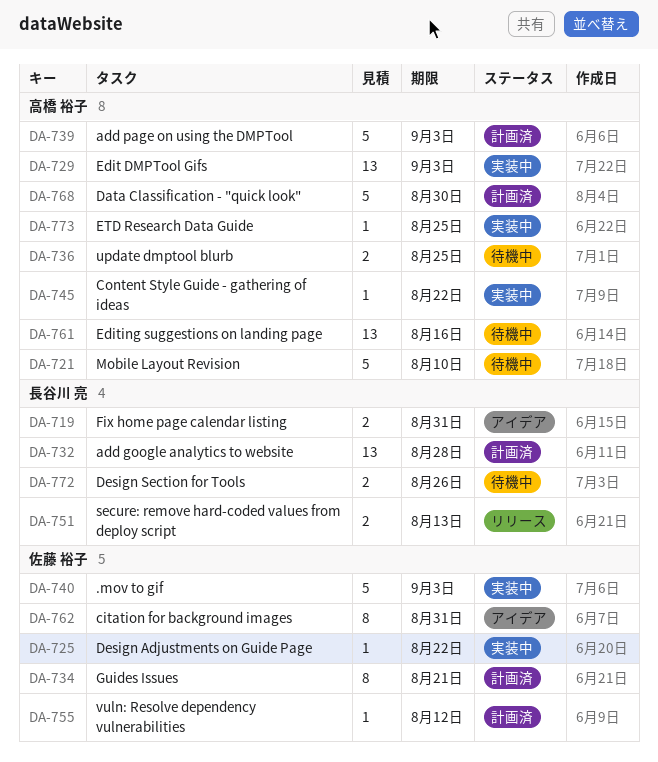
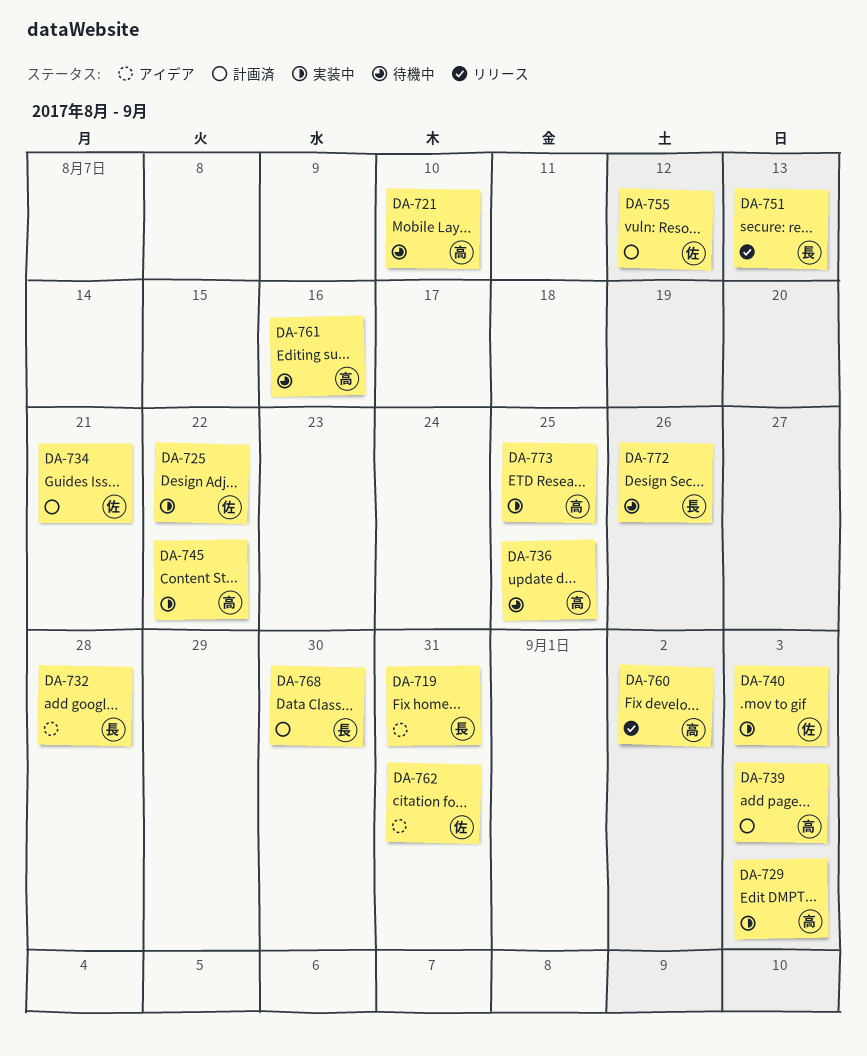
DA-732, status: 計画済 -> アイデア
DA-760: none -> present
DA-768, owner: 高橋 裕子 -> 長谷川 亮

